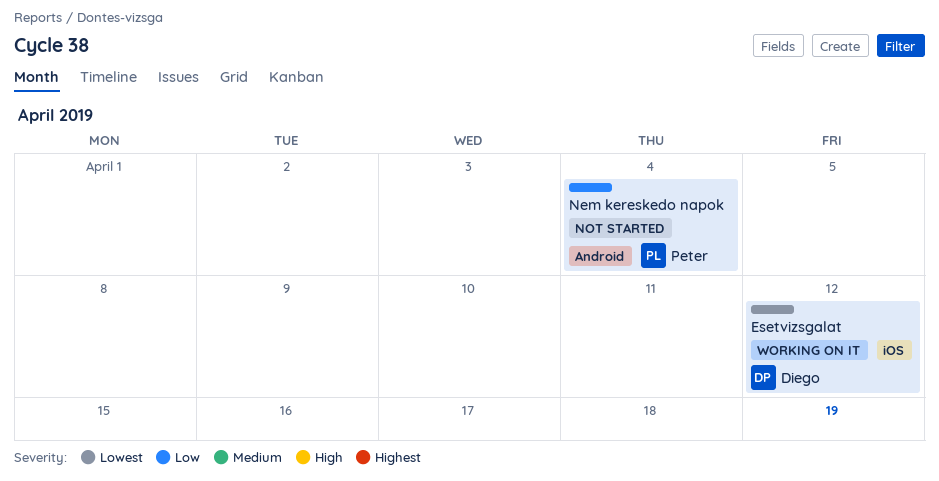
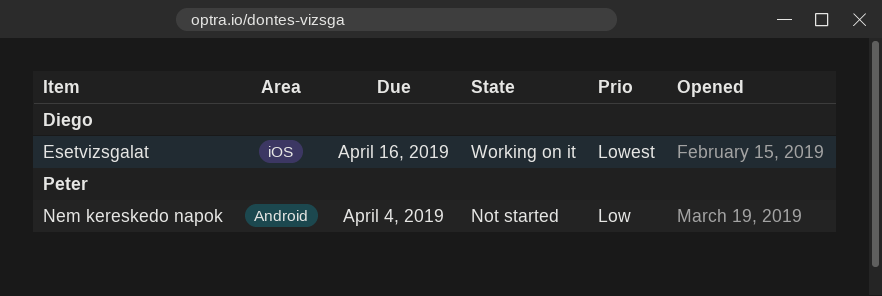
Esetvizsgalat, due: Apr 12 -> Apr 16

